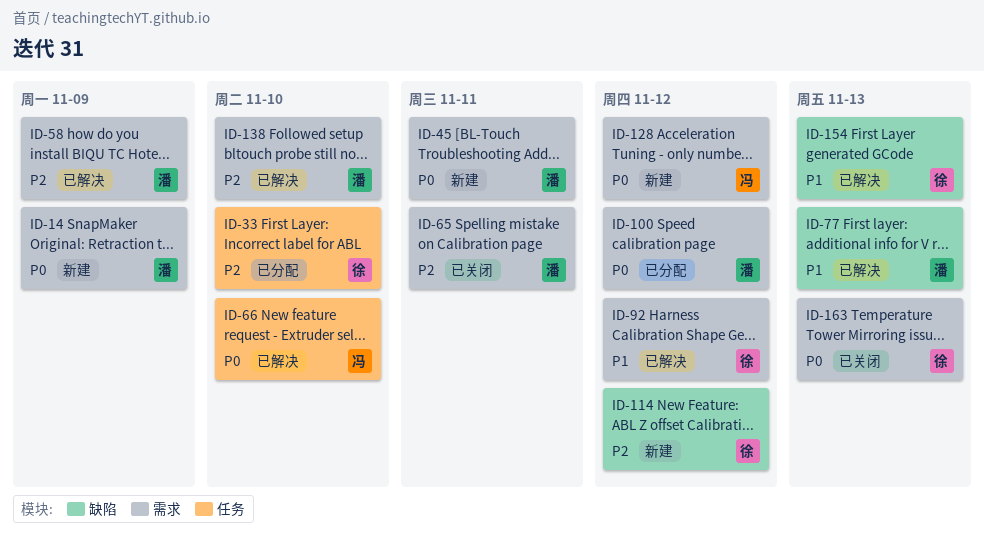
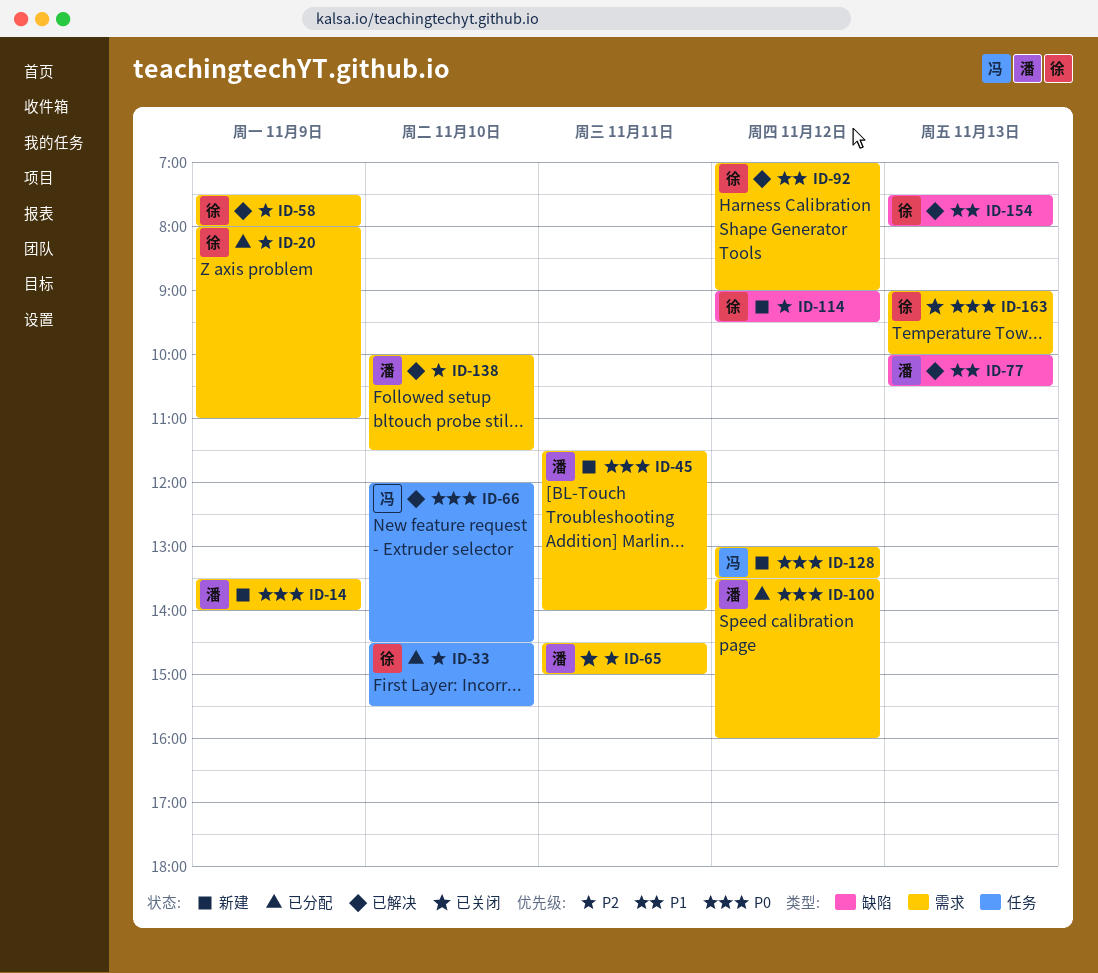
ID-20: none -> present
ID-58, owner: 潘 -> 徐

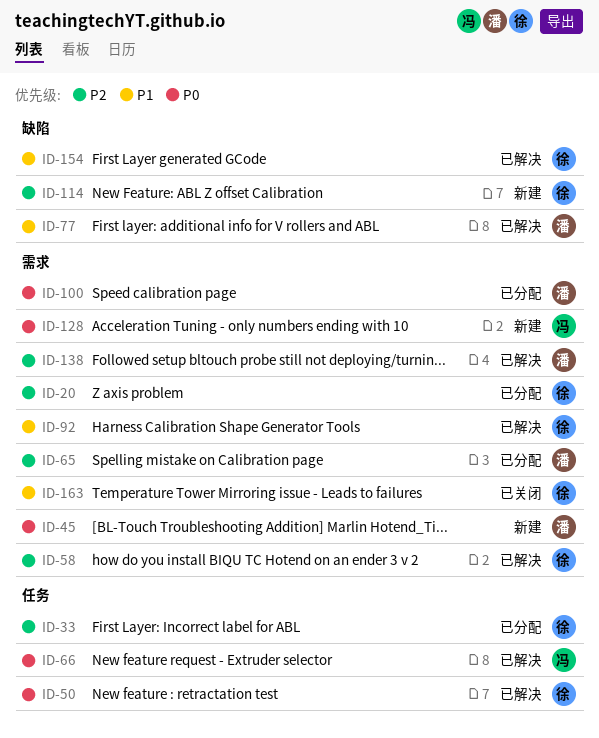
ID-14: present -> none
ID-50: none -> present
ID-65, status: 已关闭 -> 已分配
ID-163, priority: P0 -> P1

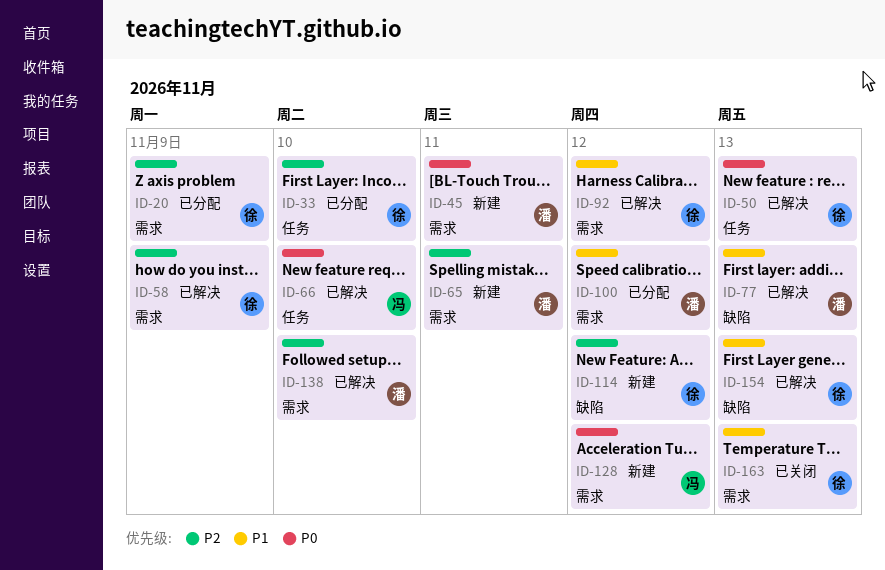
ID-65, status: 已分配 -> 新建
ID-100, priority: P0 -> P1

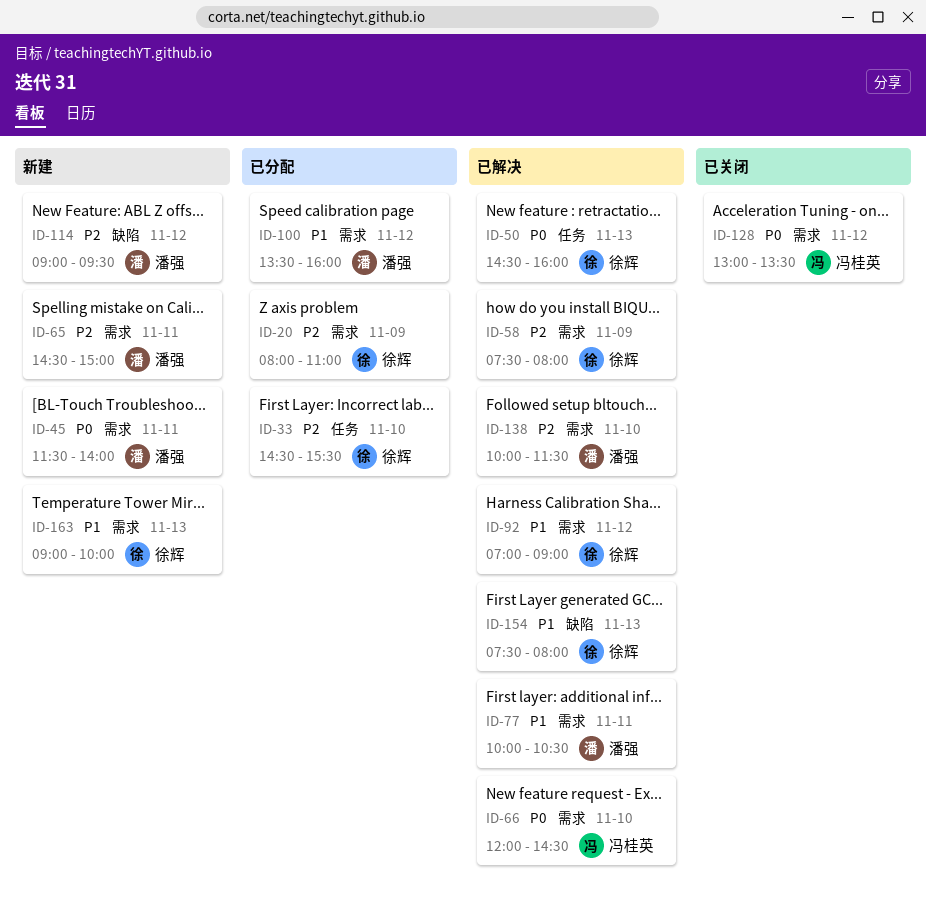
ID-66, label: 任务 -> 需求
ID-77, label: 缺陷 -> 需求
ID-77, day: Nov 13 -> Nov 11
ID-114, owner: 徐辉 -> 潘强
ID-128, status: 新建 -> 已关闭
ID-163, status: 已关闭 -> 新建

